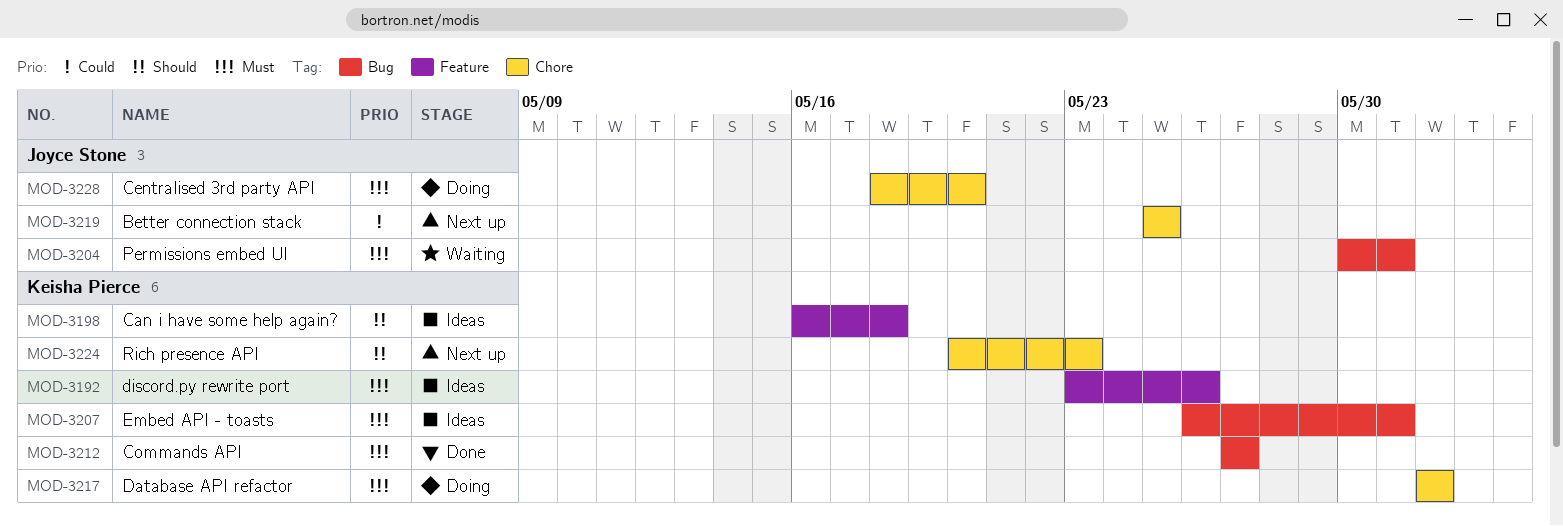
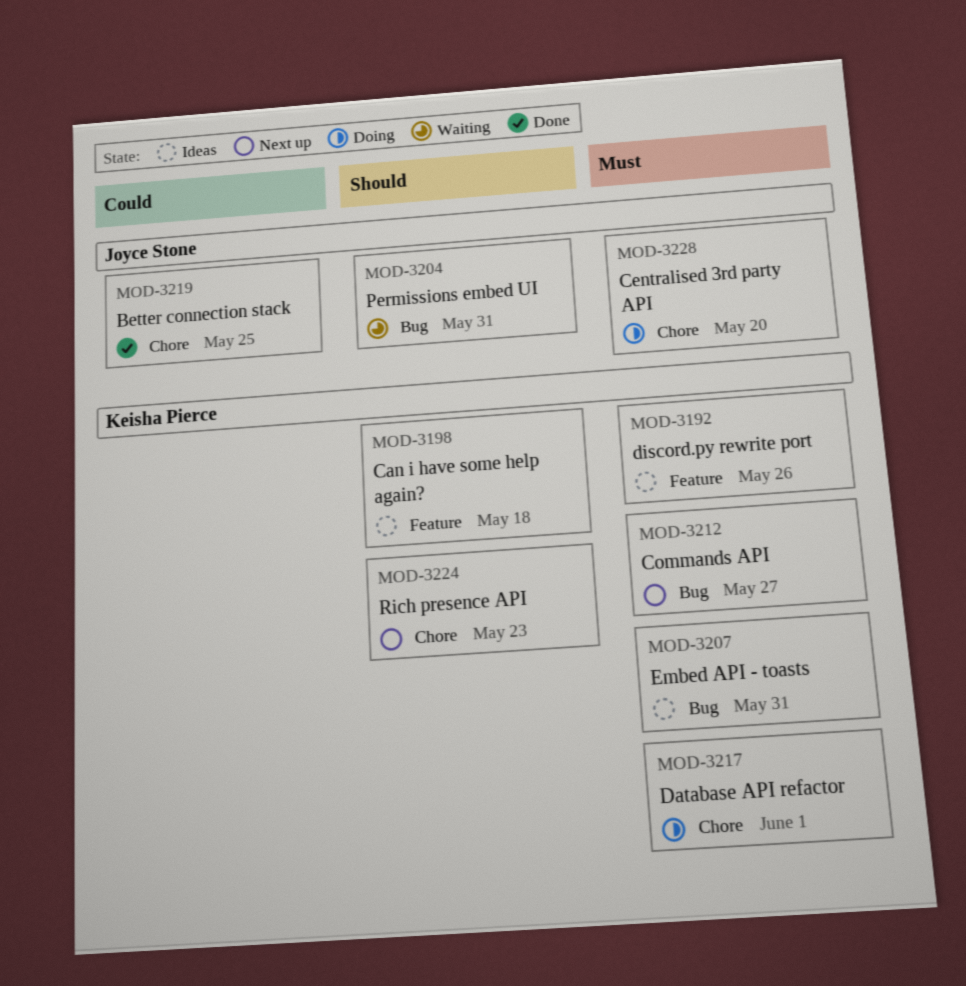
MOD-3204, priority: Must -> Should
MOD-3212, status: Done -> Next up
MOD-3219, status: Next up -> Done

